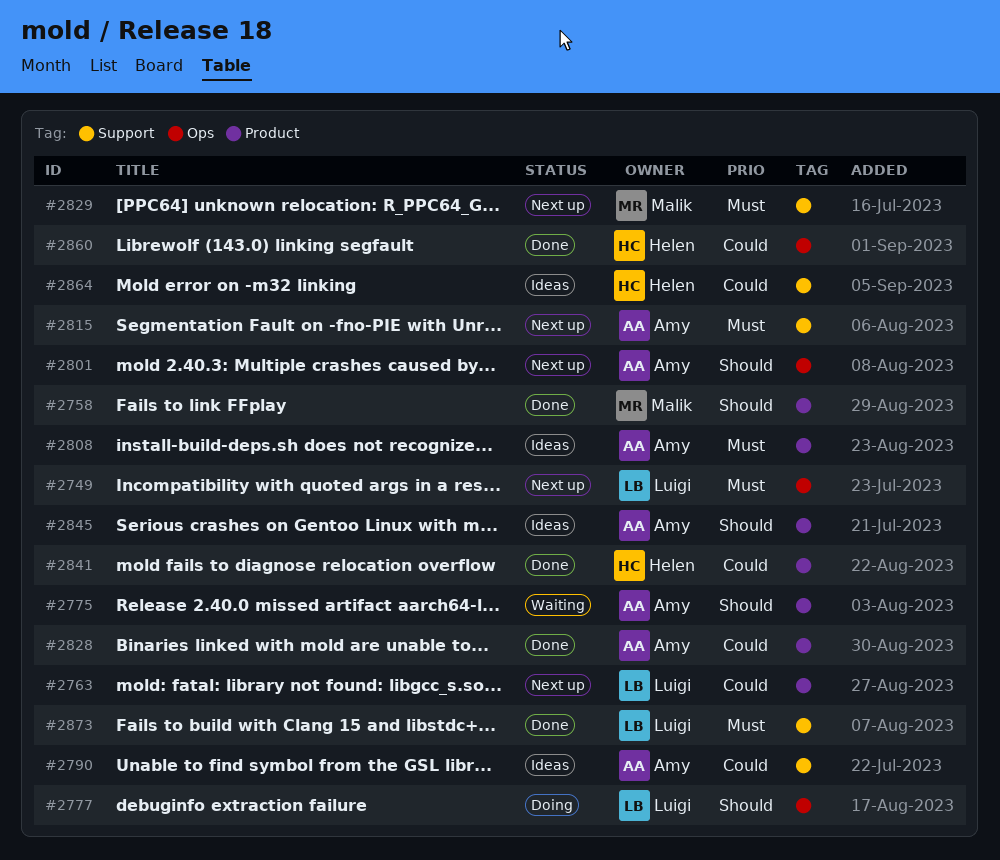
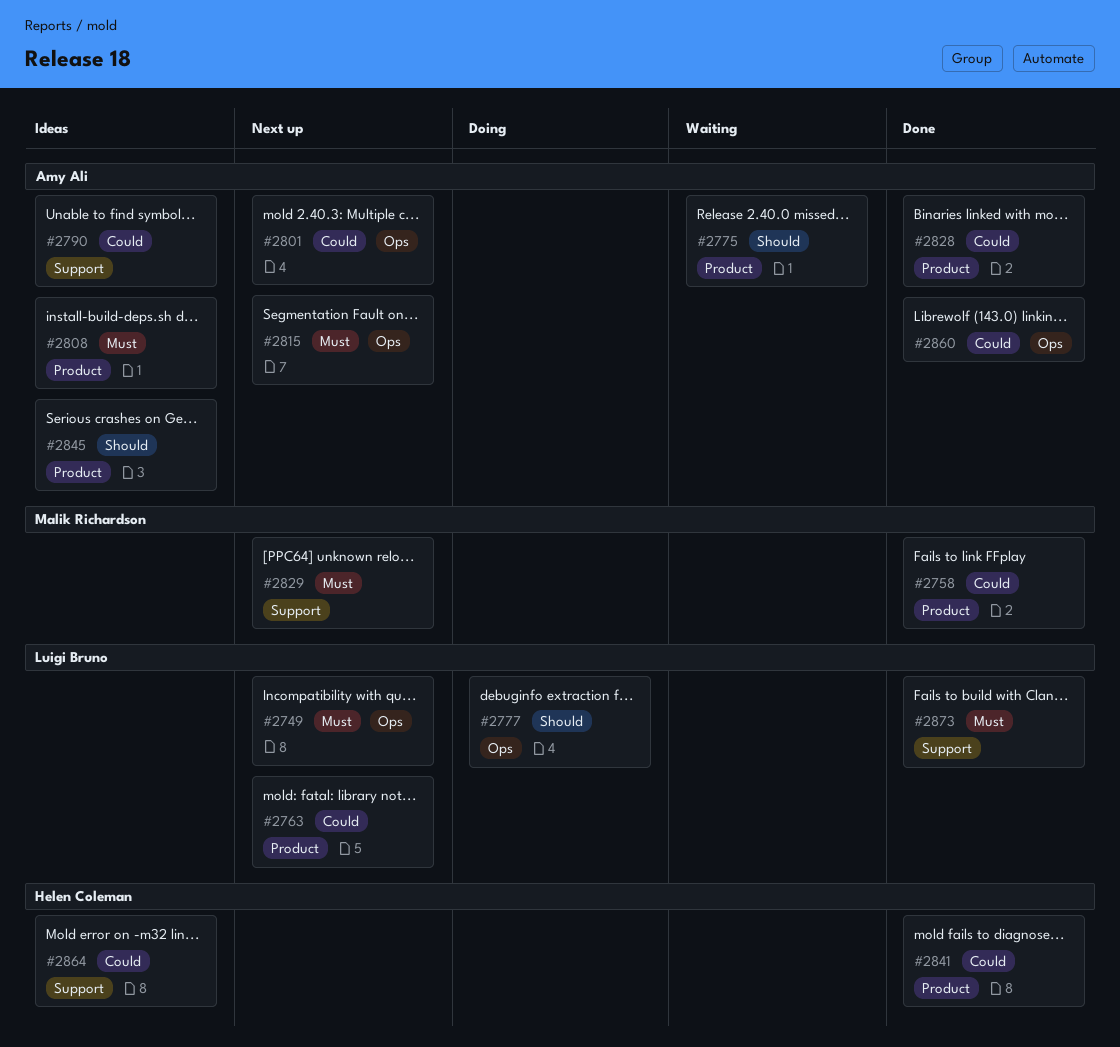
#2758, priority: Should -> Could
#2801, priority: Should -> Could
#2815, label: Support -> Ops
#2860, owner: Helen Coleman -> Amy Ali

